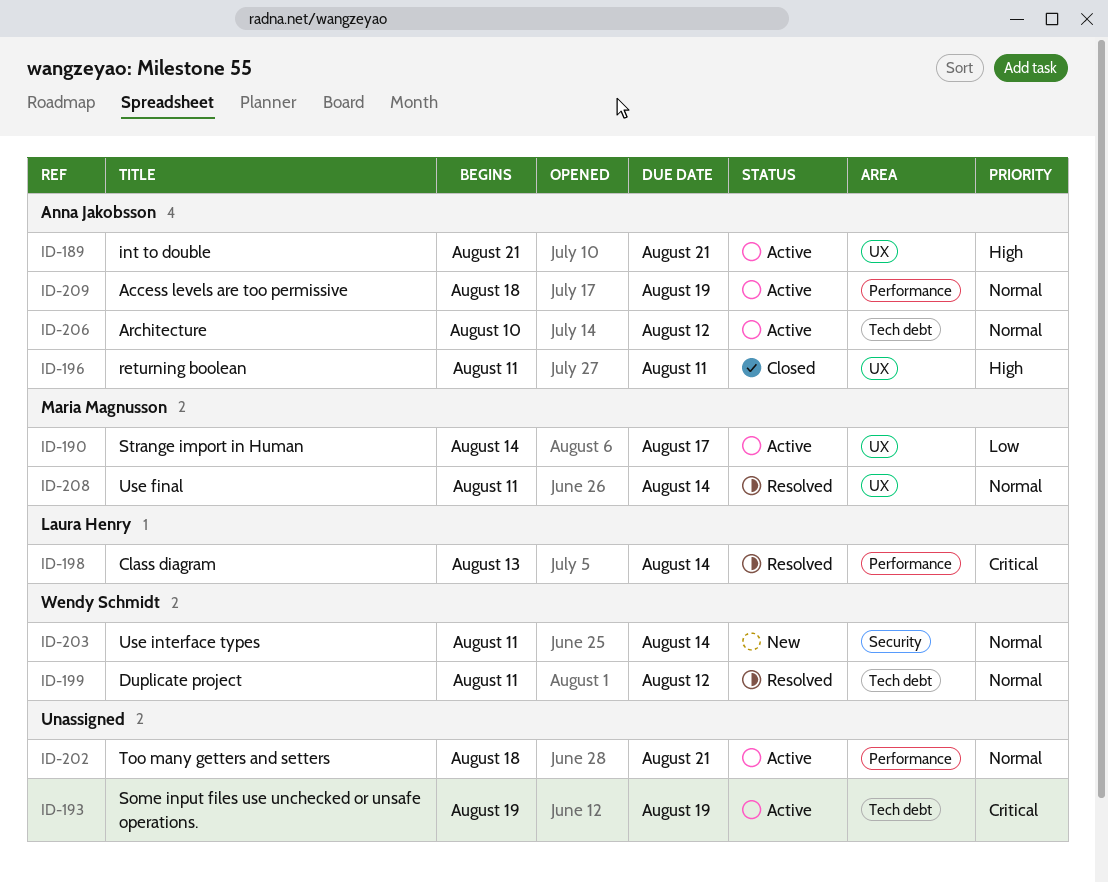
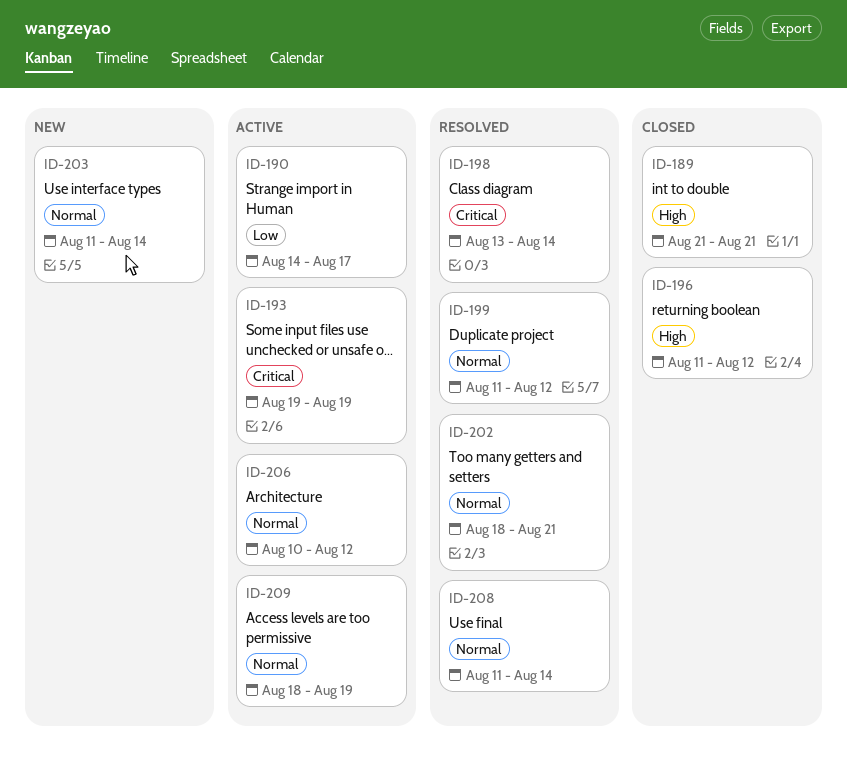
ID-189, status: Active -> Closed
ID-196, due: Aug 11 -> Aug 12
ID-202, status: Active -> Resolved

